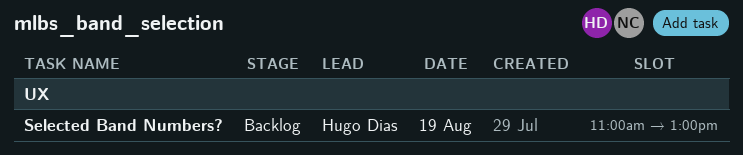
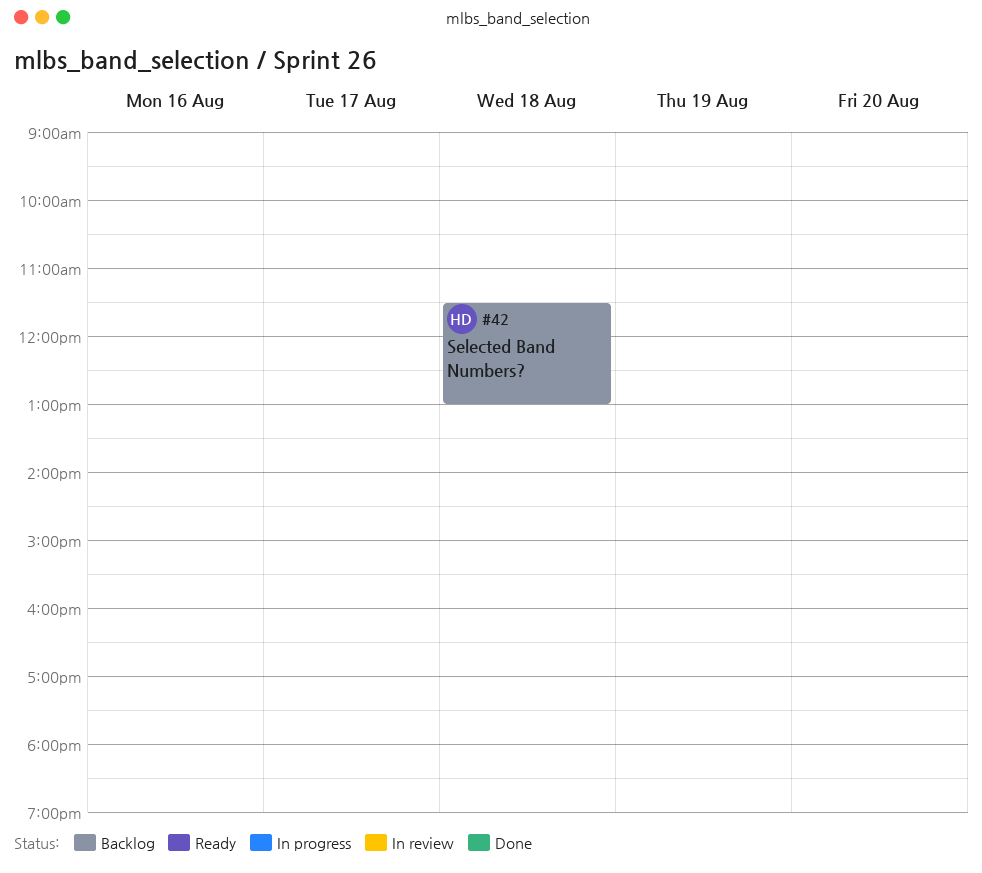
Selected Band Numbers?, day: Aug 19 -> Aug 18
Selected Band Numbers?, begins: 11:00 -> 11:30

